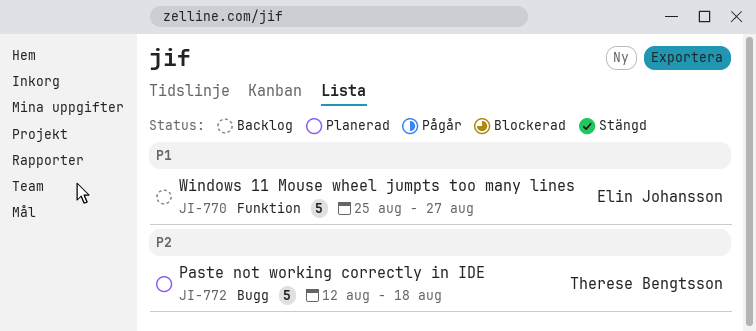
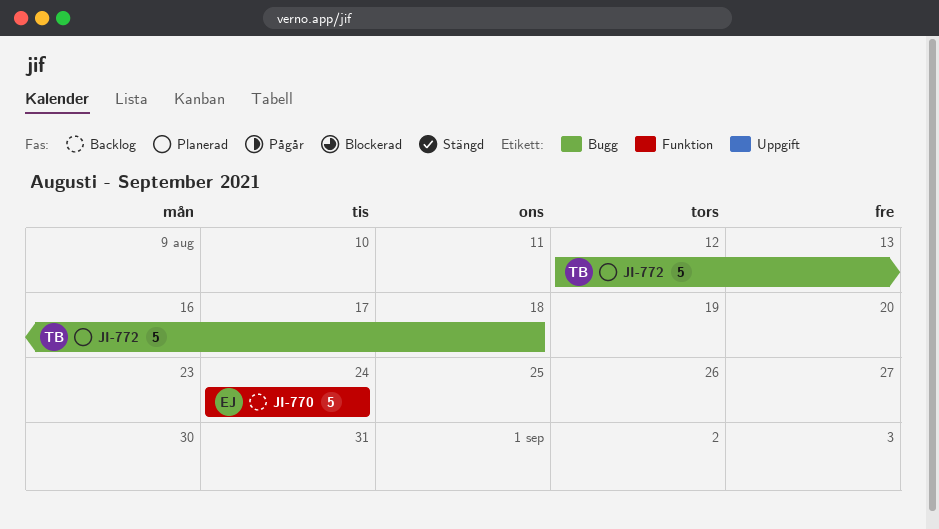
JI-770, start: Aug 25 -> Aug 24
JI-770, due: Aug 27 -> Aug 24

